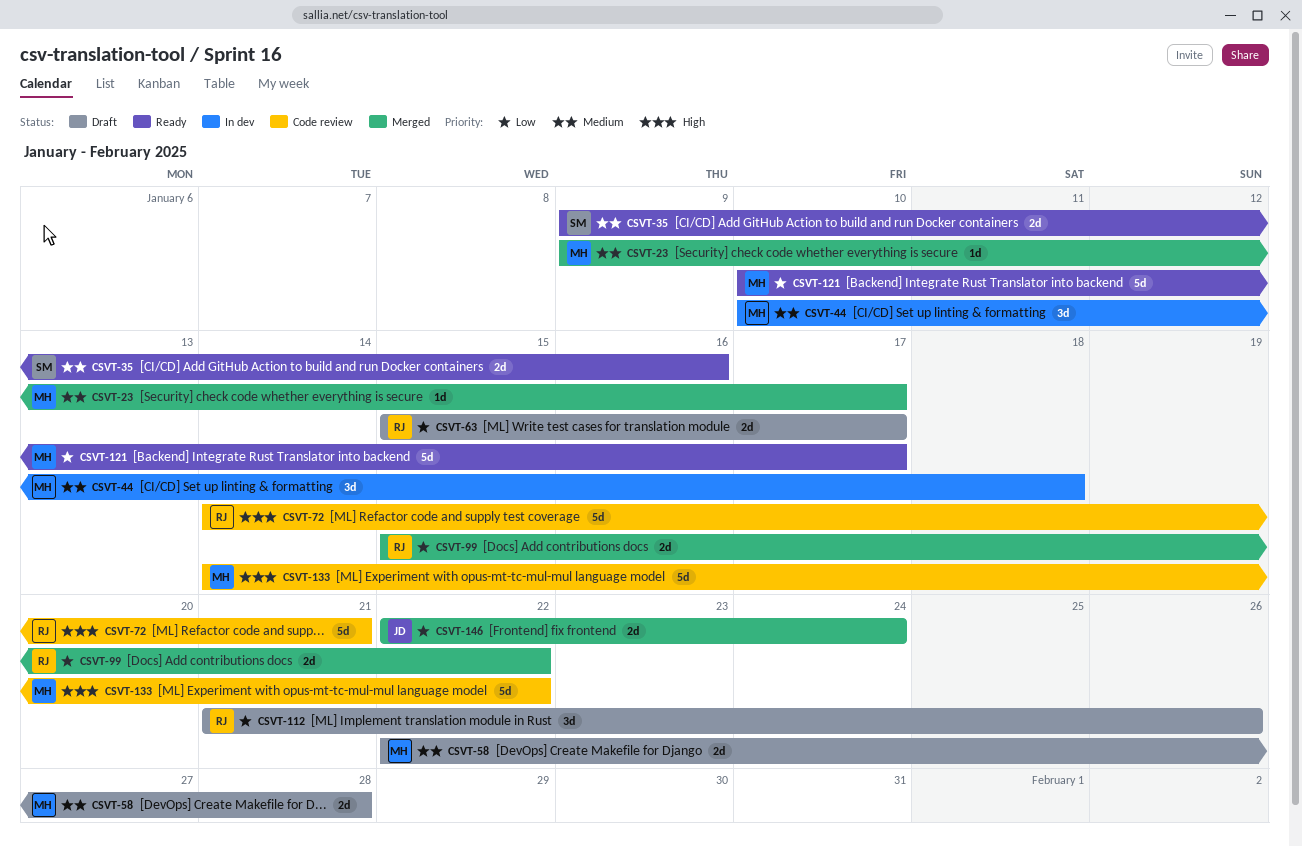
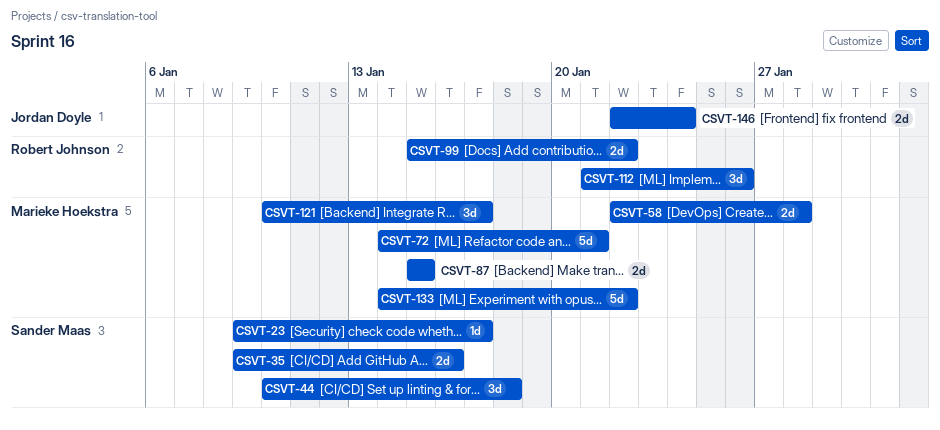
CSVT-23, owner: Marieke Hoekstra -> Sander Maas
CSVT-44, owner: Marieke Hoekstra -> Sander Maas
CSVT-63: present -> none
CSVT-72, owner: Robert Johnson -> Marieke Hoekstra
CSVT-87: none -> present
CSVT-121, estimate: 5d -> 3d

